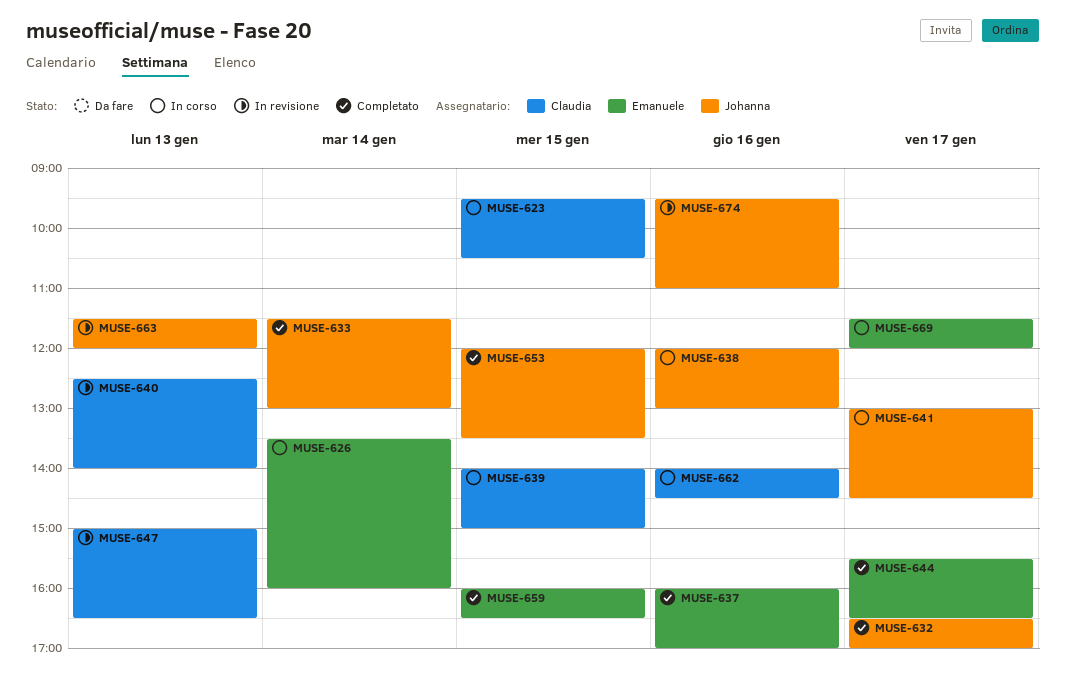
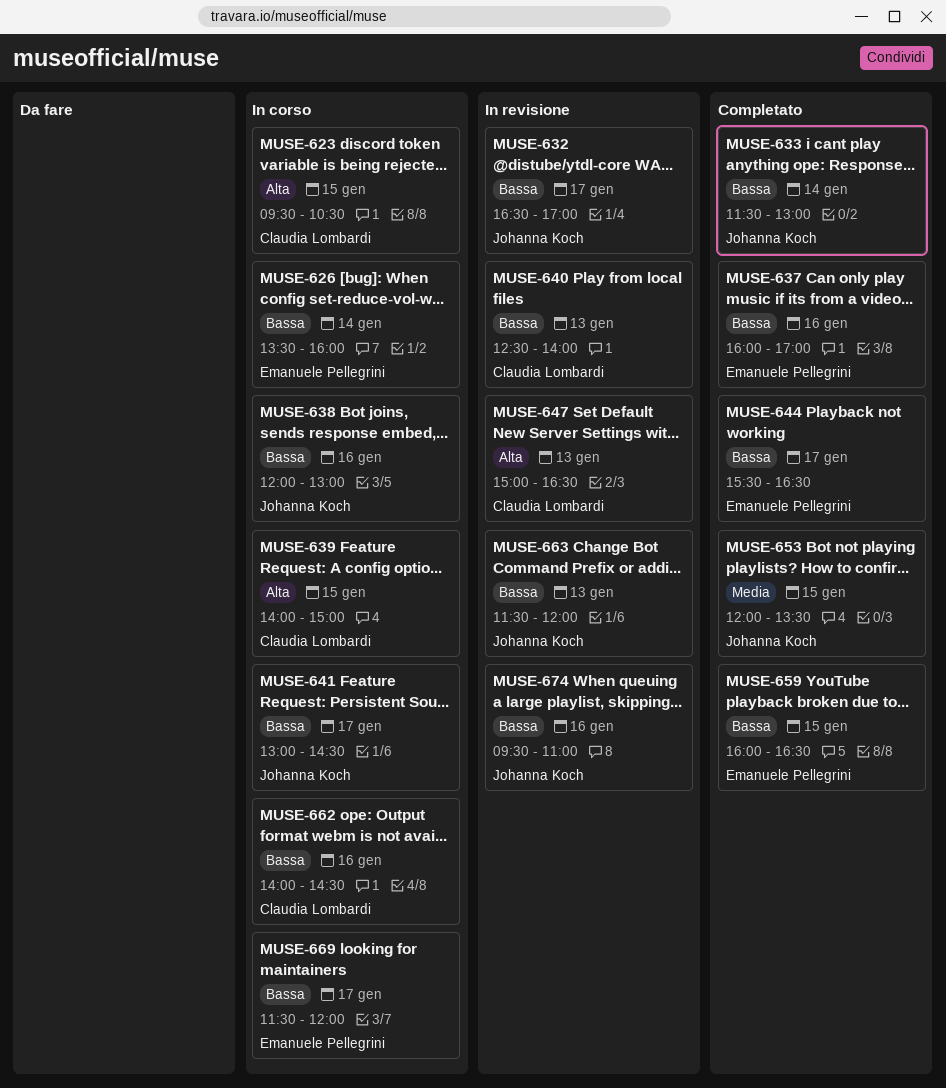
MUSE-632, status: Completato -> In revisione

